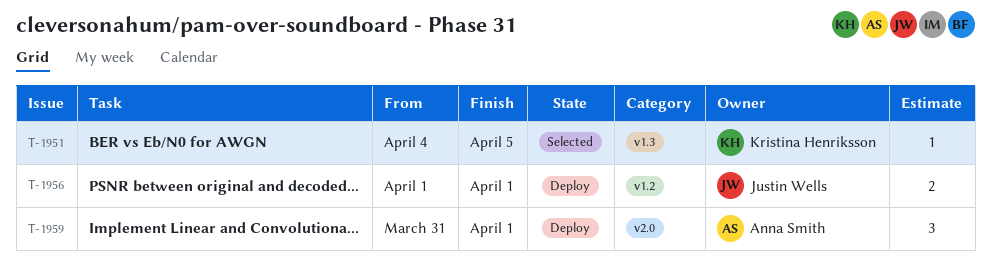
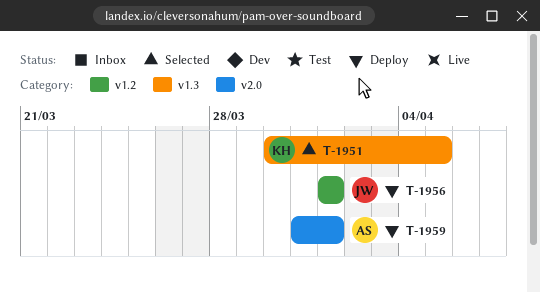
T-1951, start: Apr 4 -> Mar 30

